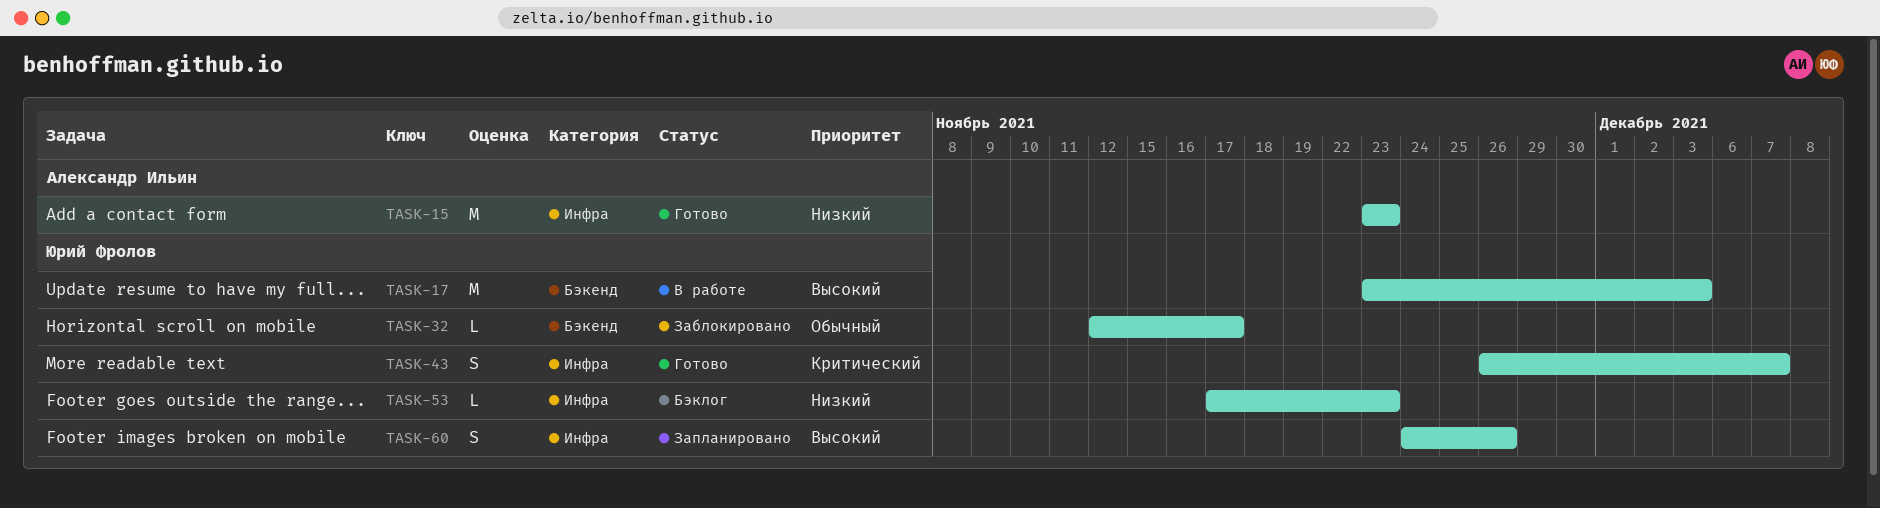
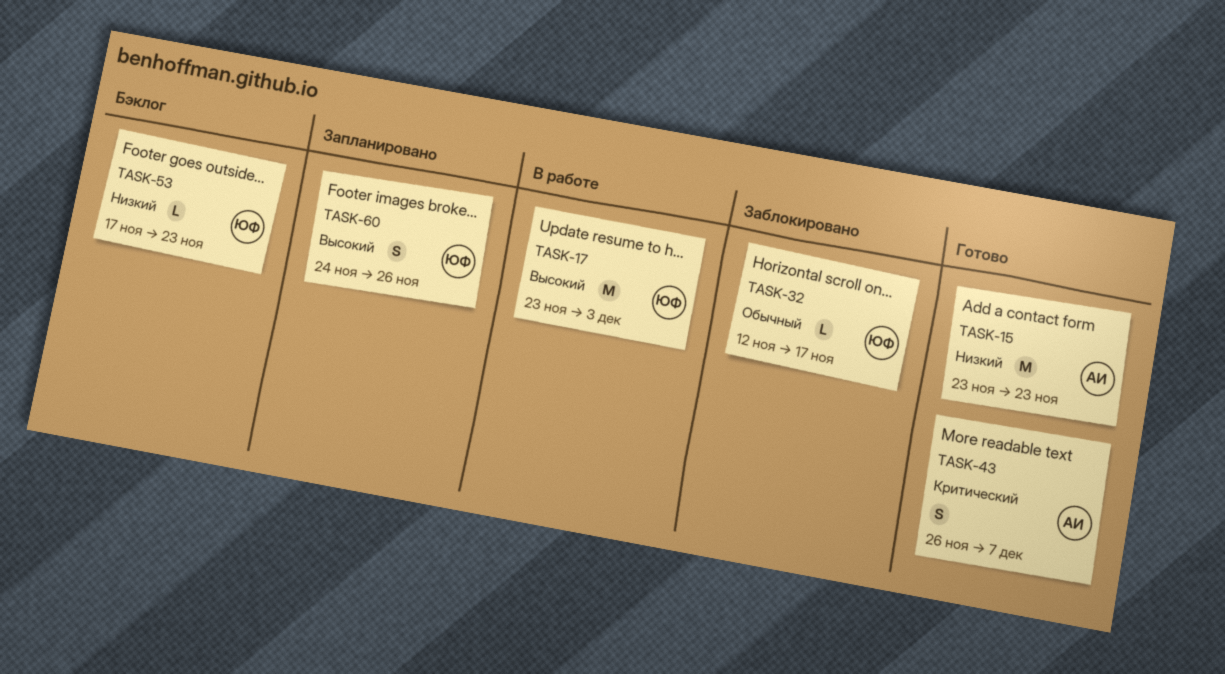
TASK-43, owner: Юрий Фролов -> Александр Ильин

